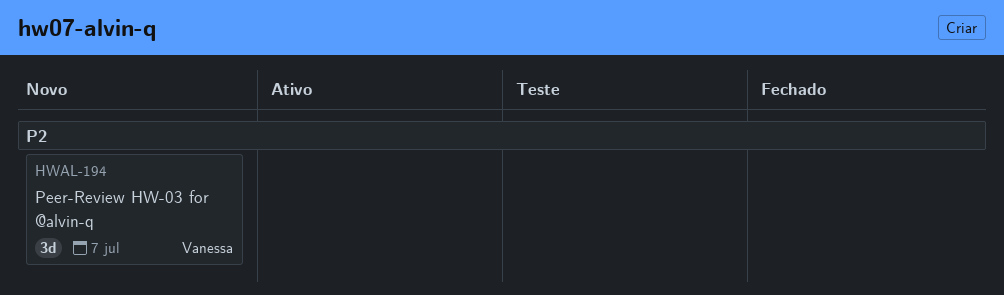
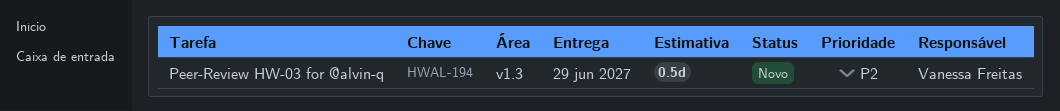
HWAL-194, estimate: 3d -> 0.5d
HWAL-194, due: Jul 7 -> Jun 29

